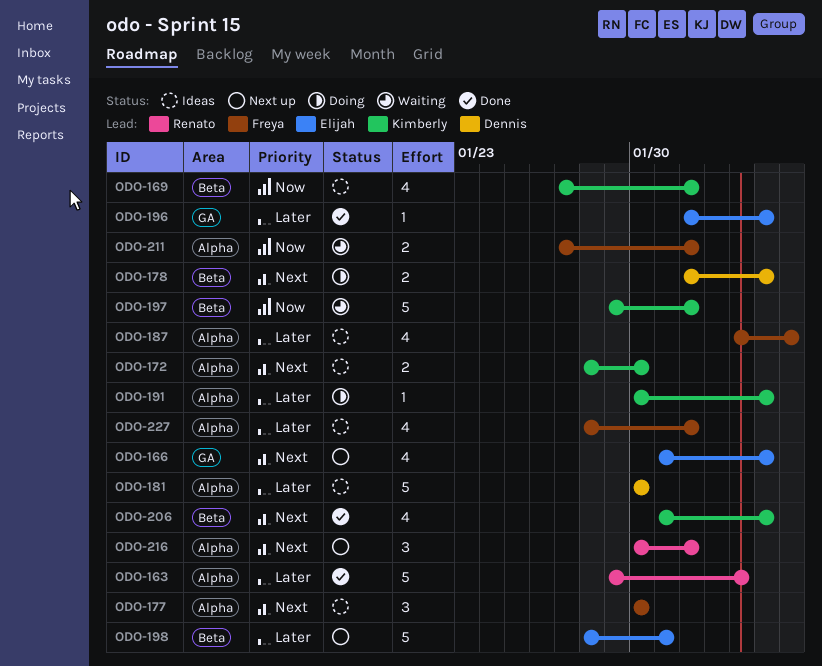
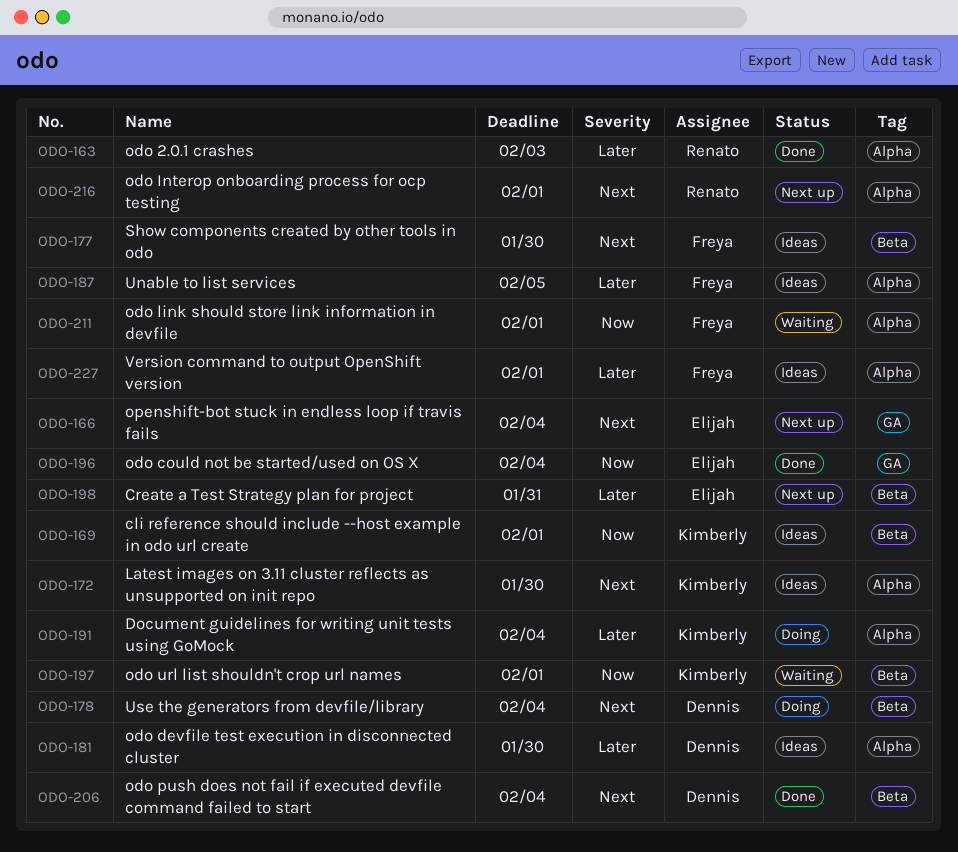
ODO-177, label: Alpha -> Beta
ODO-196, priority: Later -> Now
ODO-206, owner: Kimberly -> Dennis

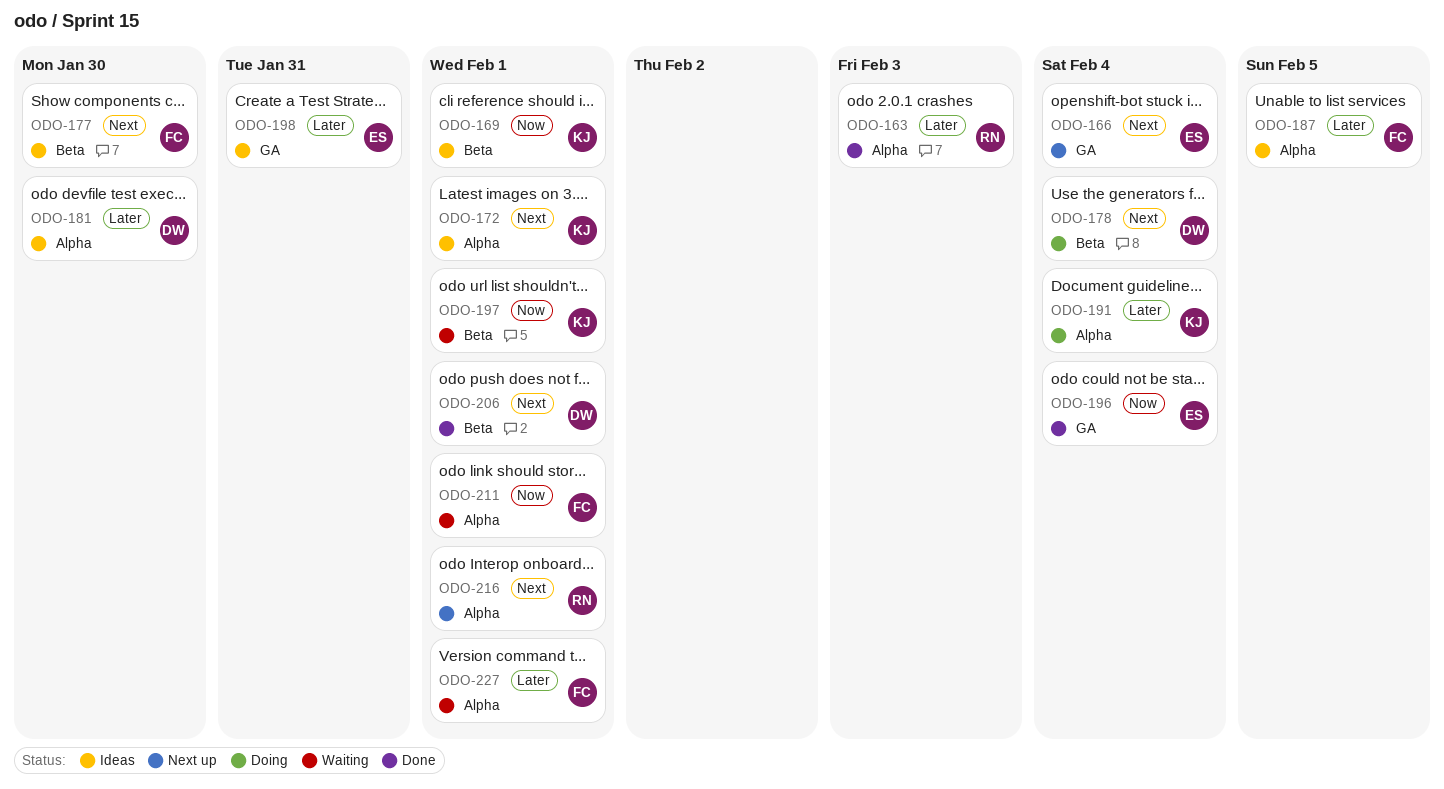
ODO-172, due: Jan 30 -> Feb 1
ODO-198, status: Next up -> Ideas
ODO-198, label: Beta -> GA
ODO-206, due: Feb 4 -> Feb 1
ODO-227, status: Ideas -> Waiting

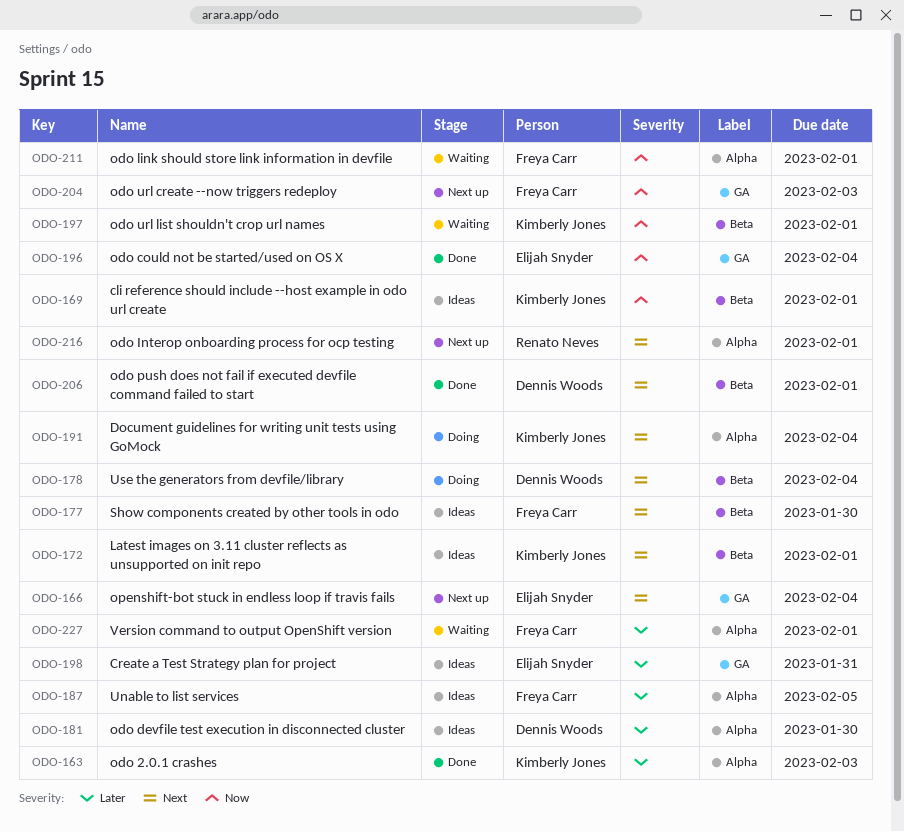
ODO-163, owner: Renato Neves -> Kimberly Jones
ODO-172, label: Alpha -> Beta
ODO-191, priority: Later -> Next
ODO-204: none -> present

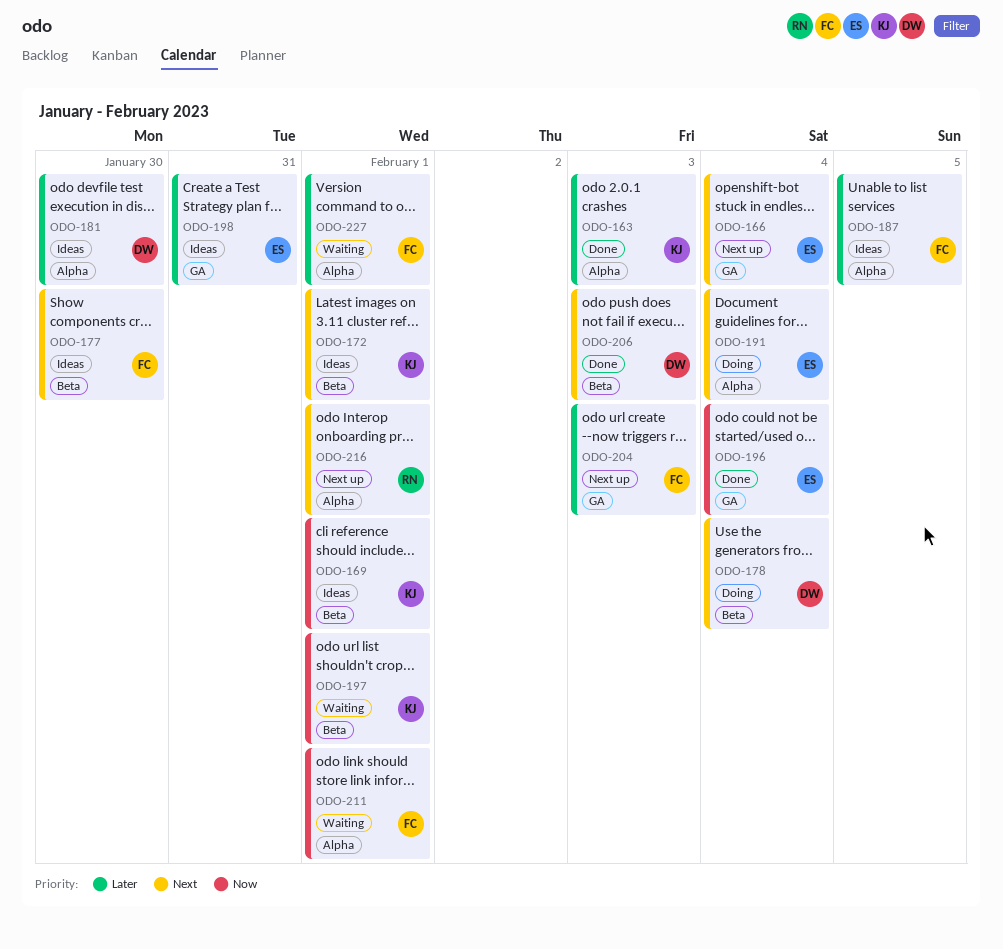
ODO-191, owner: Kimberly Jones -> Elijah Snyder
ODO-204, priority: Now -> Later
ODO-206, due: Feb 1 -> Feb 3

